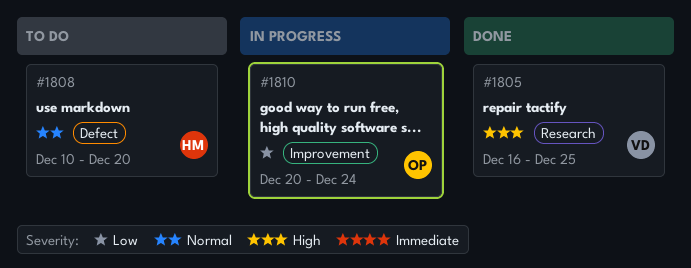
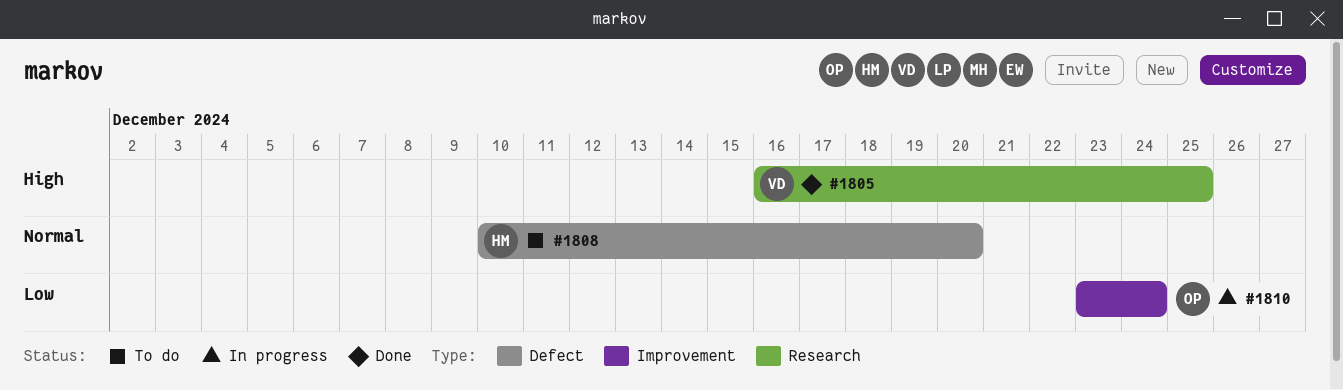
#1810, start: Dec 20 -> Dec 23

